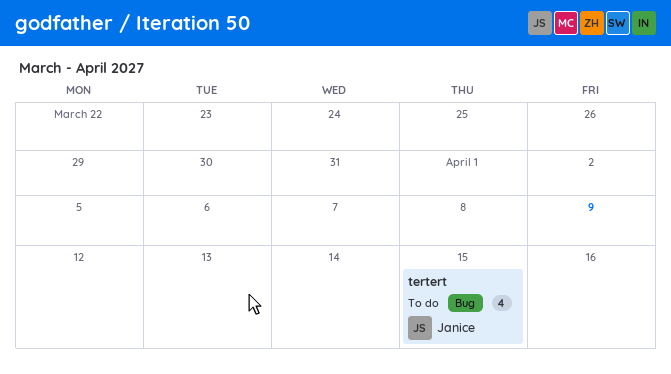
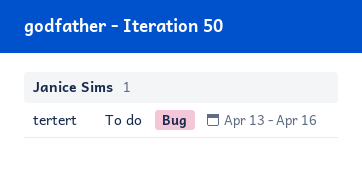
tertert, due: Apr 15 -> Apr 16

